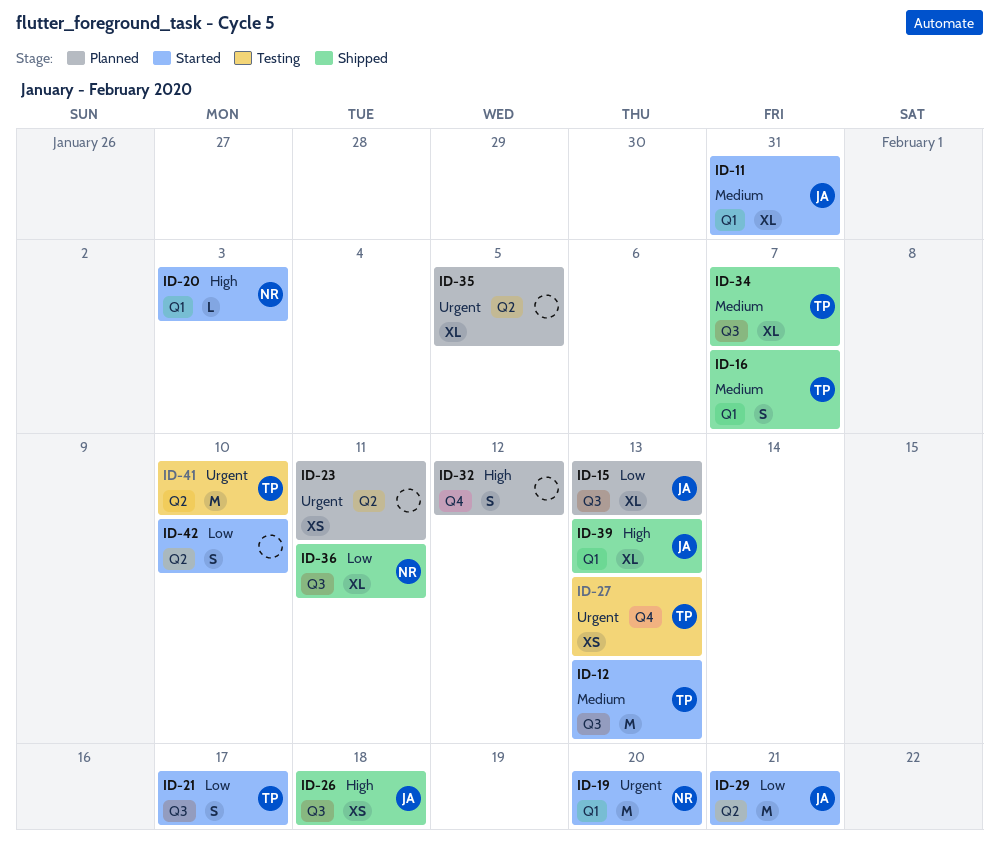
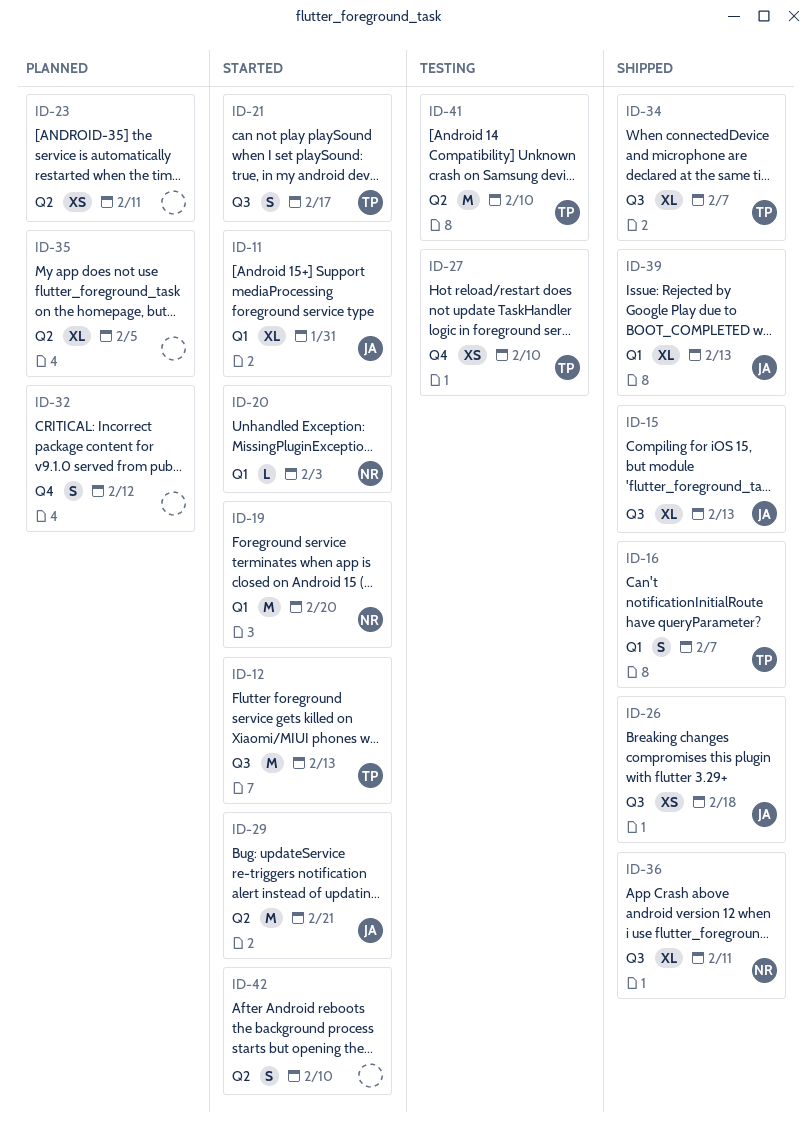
ID-15, status: Planned -> Shipped
ID-27, due: Feb 13 -> Feb 10

